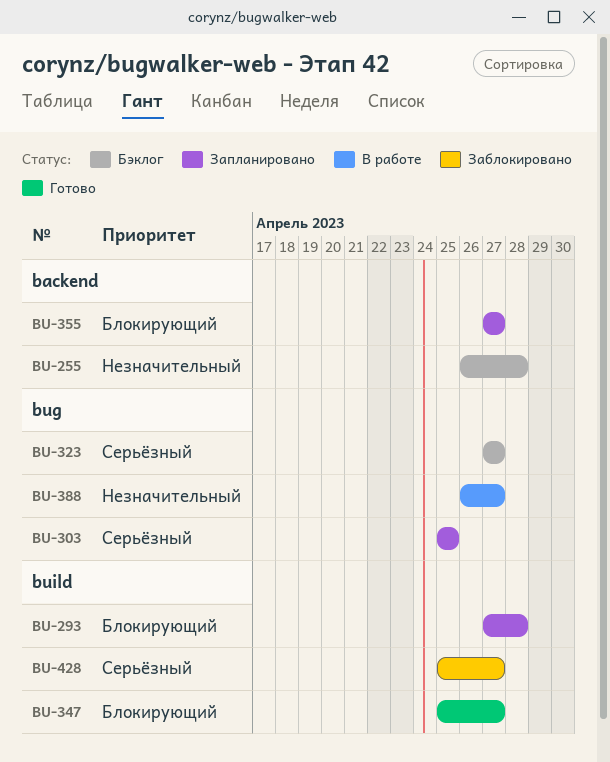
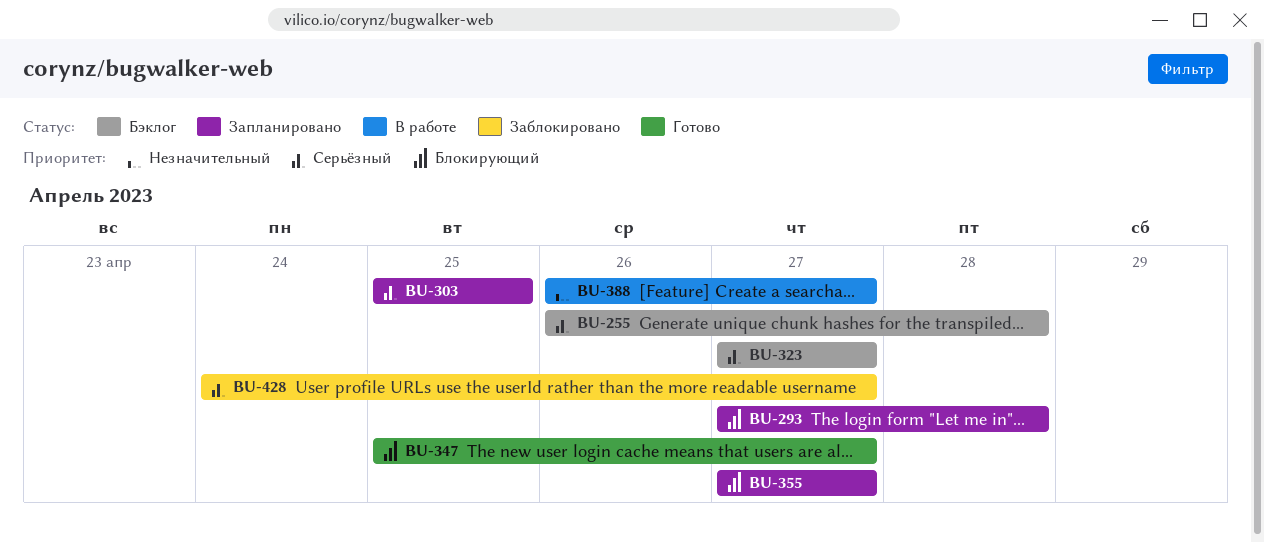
BU-255, priority: Незначительный -> Серьёзный
BU-428, start: Apr 25 -> Apr 24

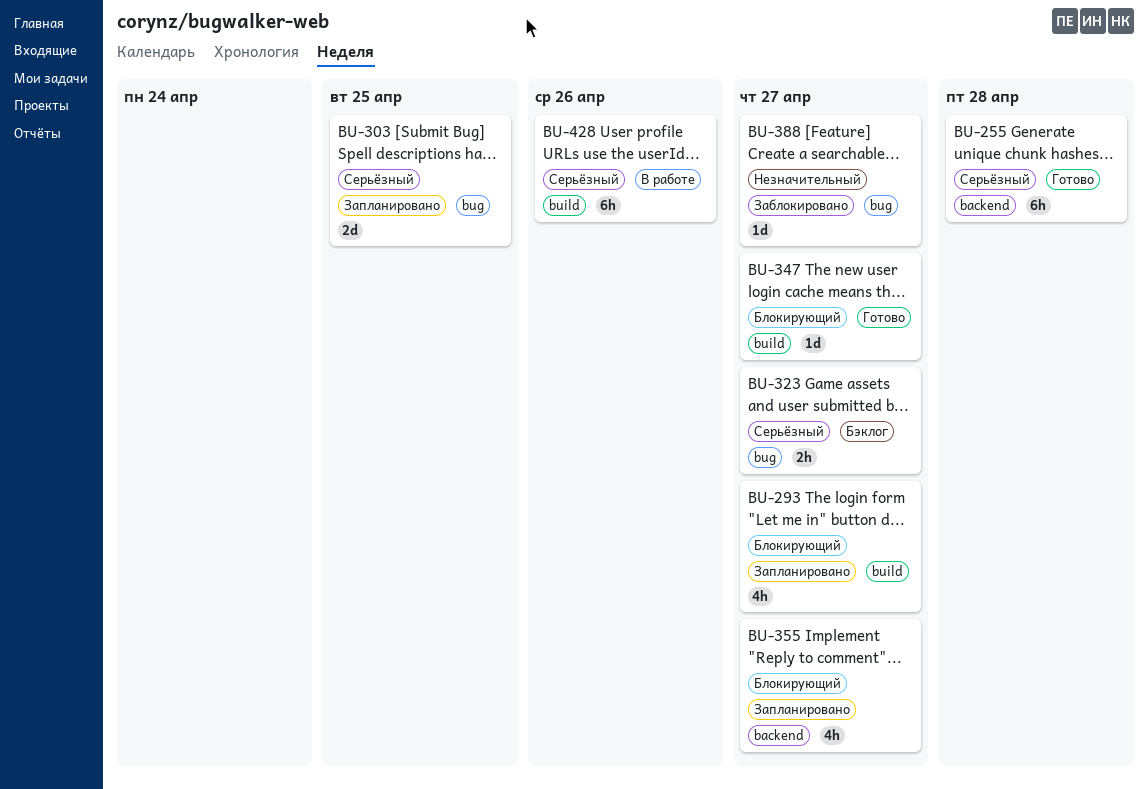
BU-255, status: Бэклог -> Готово
BU-293, due: Apr 28 -> Apr 27
BU-388, status: В работе -> Заблокировано
BU-428, status: Заблокировано -> В работе
BU-428, due: Apr 27 -> Apr 26

